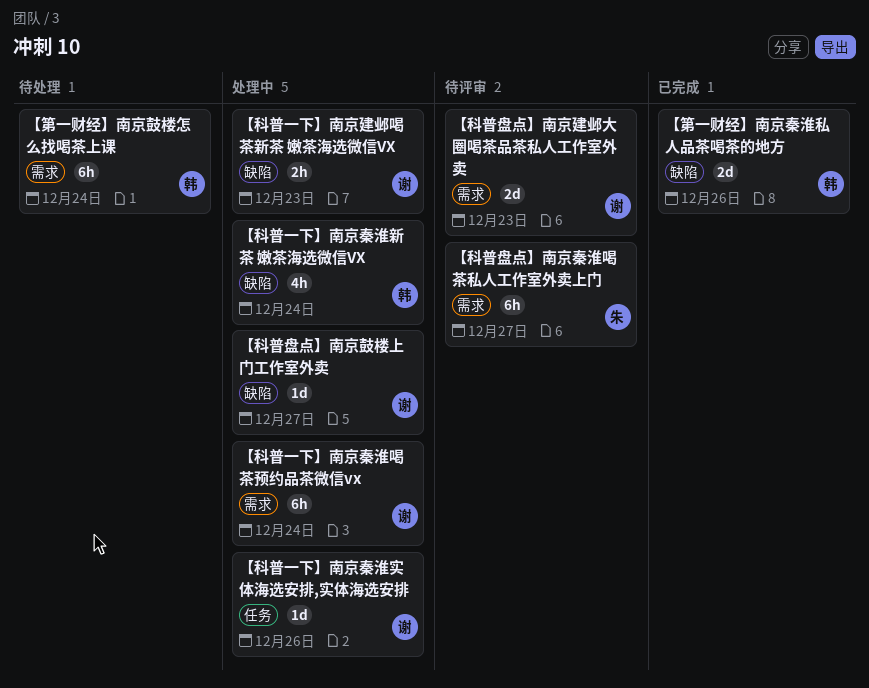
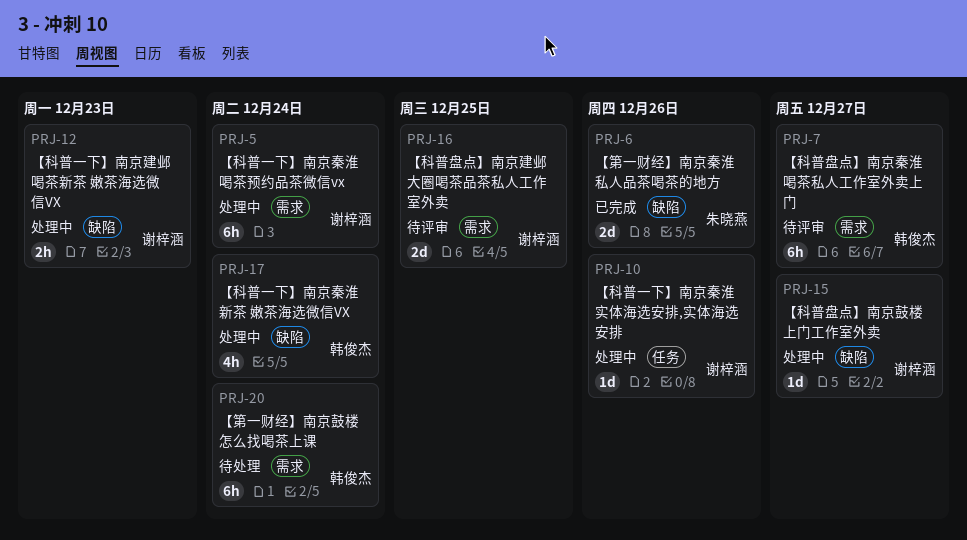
【科普盘点】南京建邺大圈喝茶品茶私人工作室外卖, due: Dec 23 -> Dec 25
【科普盘点】南京秦淮喝茶私人工作室外卖上门, owner: 朱晓燕 -> 韩俊杰
【第一财经】南京秦淮私人品茶喝茶的地方, owner: 韩俊杰 -> 朱晓燕

